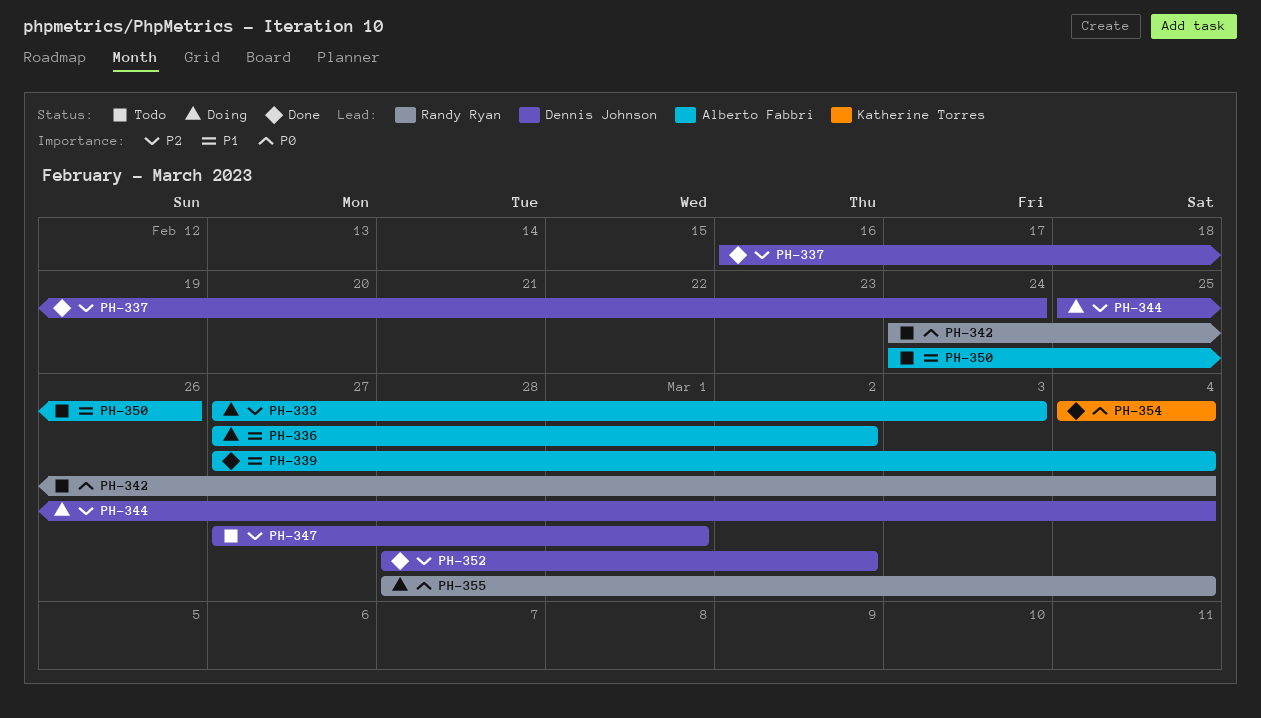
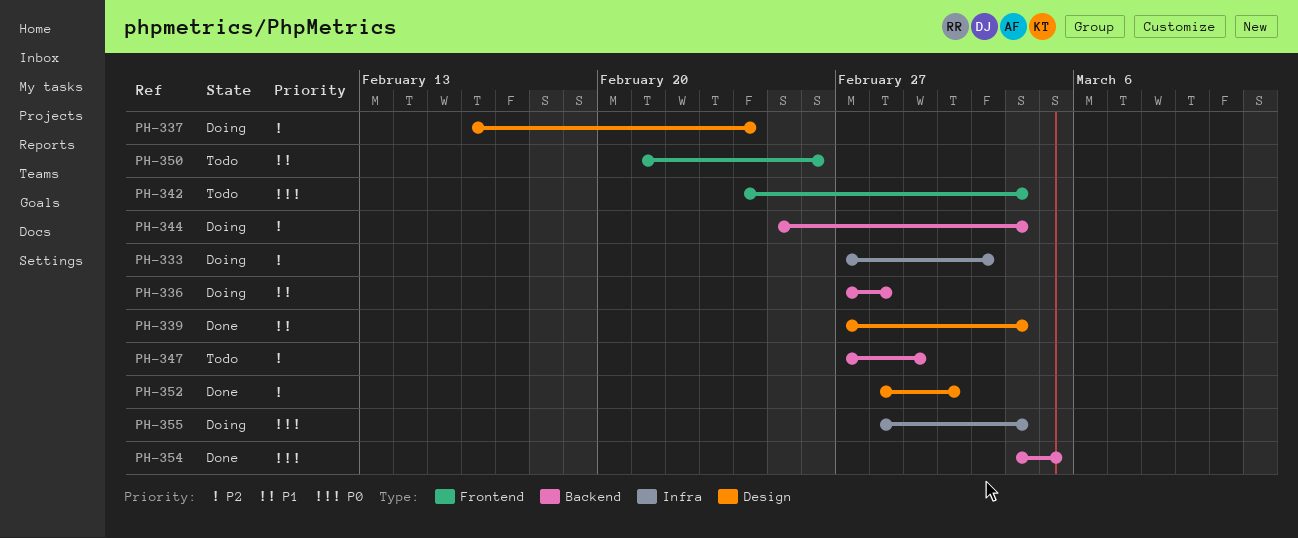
PH-336, due: Mar 2 -> Feb 28
PH-337, status: Done -> Doing
PH-350, start: Feb 24 -> Feb 21
PH-354, due: Mar 4 -> Mar 5

